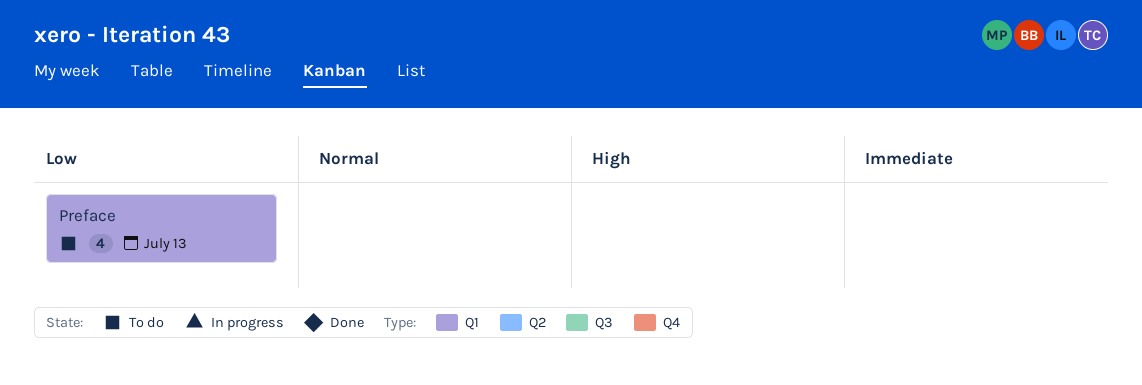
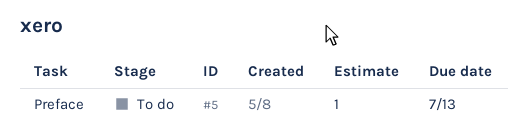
Preface, estimate: 4 -> 1

